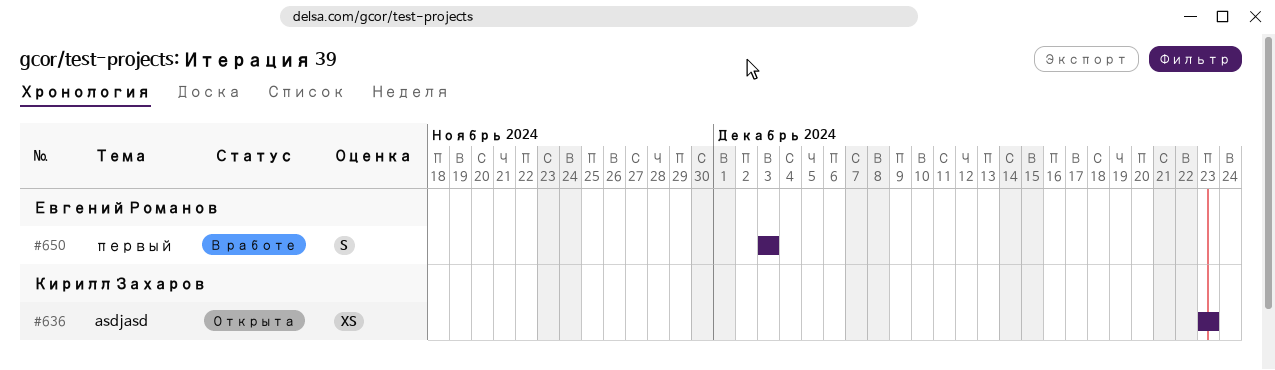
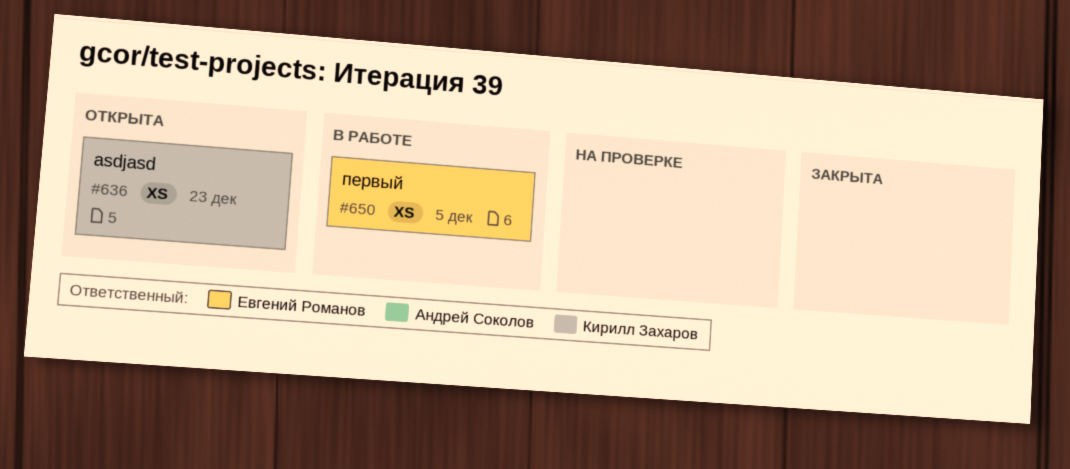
#650, estimate: S -> XS
#650, due: Dec 3 -> Dec 5

